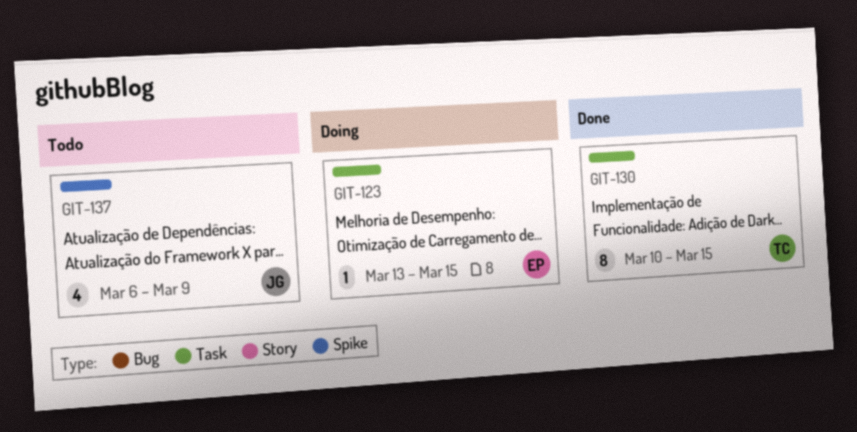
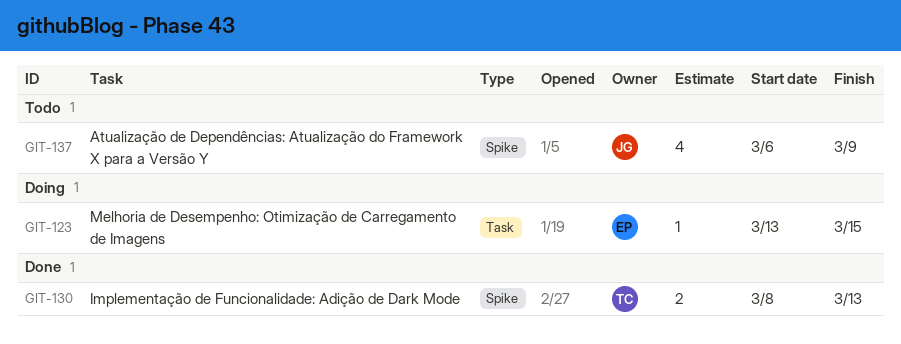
GIT-130, label: Task -> Spike
GIT-130, estimate: 8 -> 2
GIT-130, start: Mar 10 -> Mar 8
GIT-130, due: Mar 15 -> Mar 13

